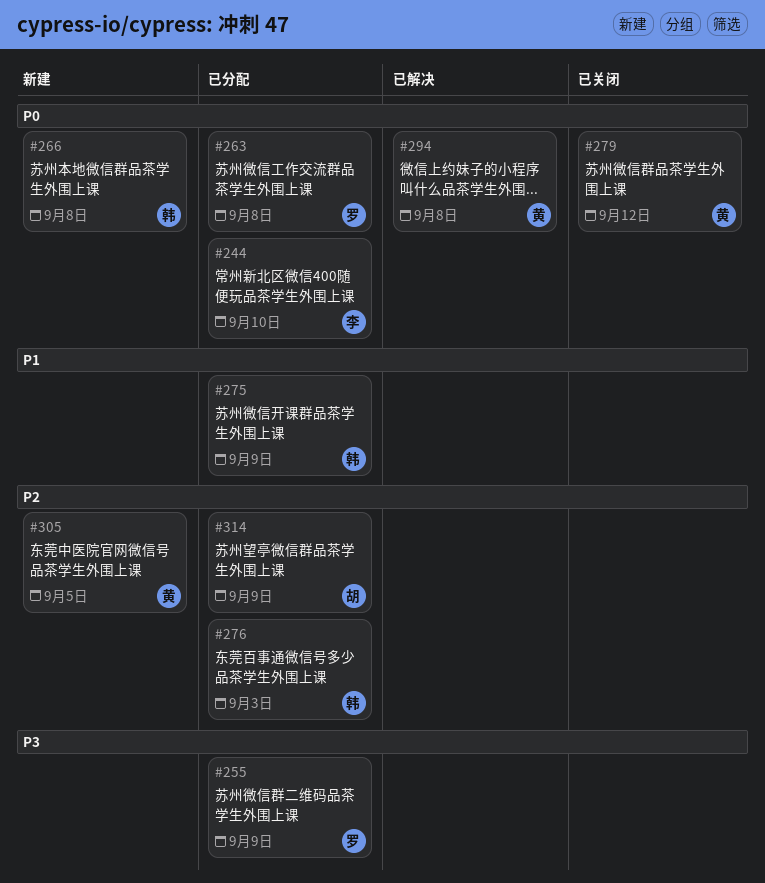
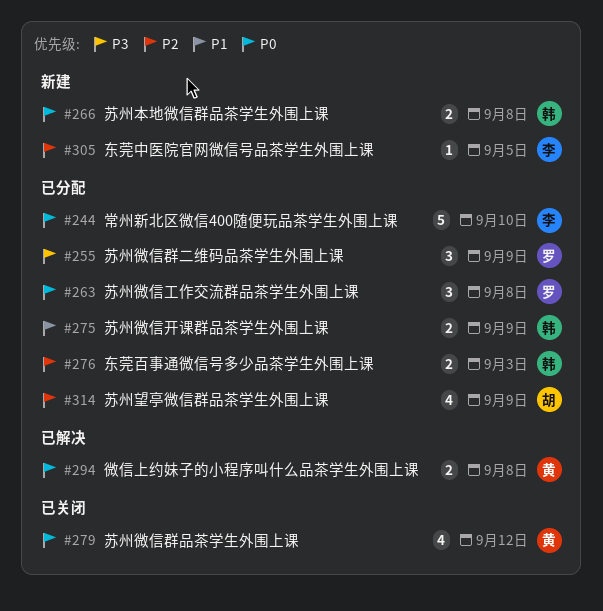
#305, owner: 黄 -> 李

